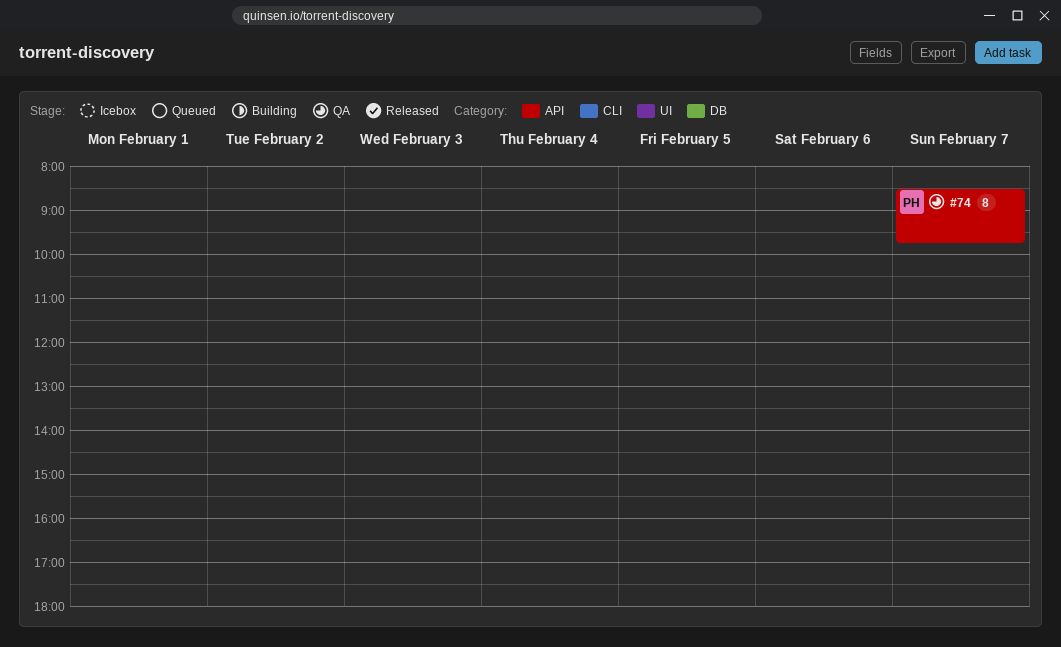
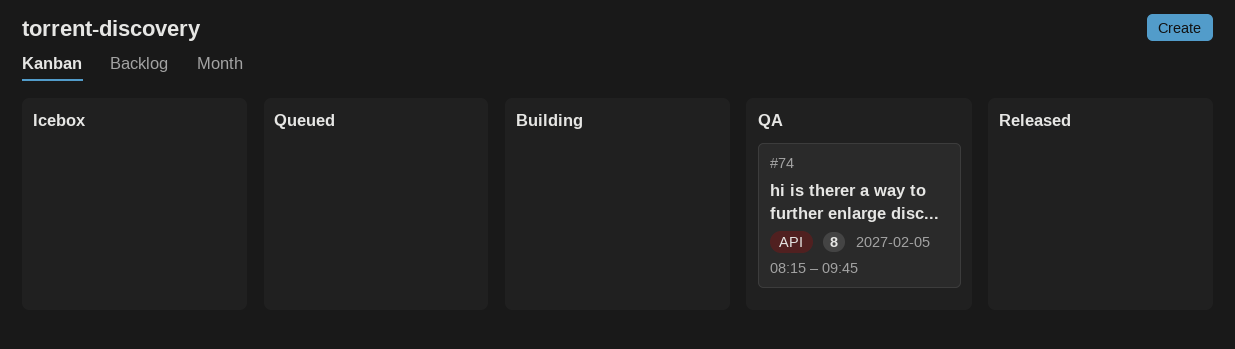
#74, day: Feb 7 -> Feb 5
#74, begins: 08:30 -> 08:15

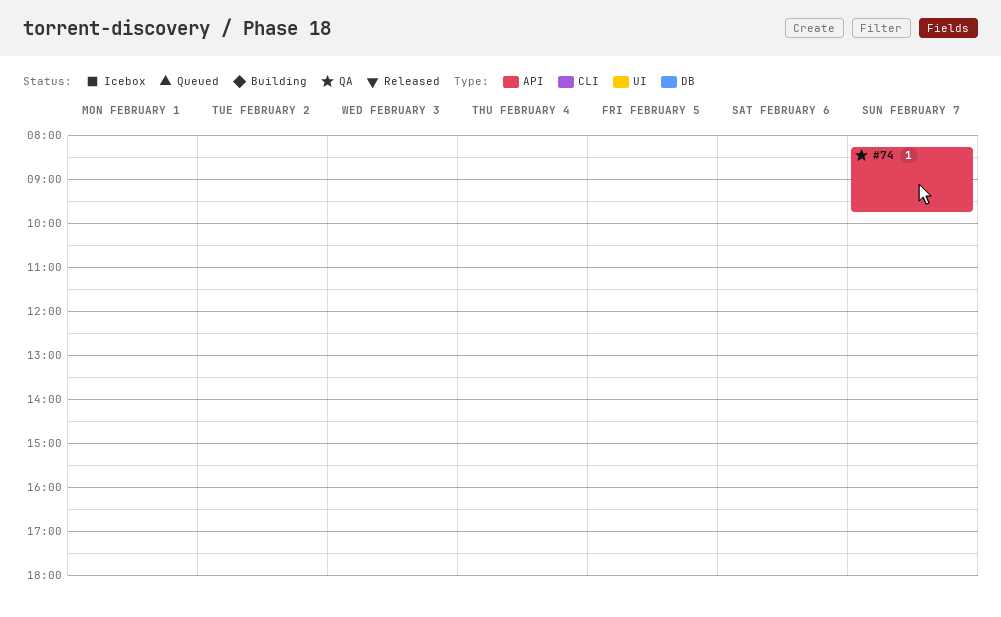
#74, estimate: 8 -> 1
#74, day: Feb 5 -> Feb 7

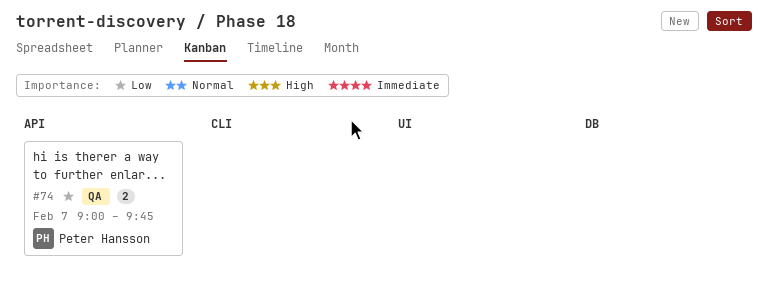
#74, estimate: 1 -> 2
#74, begins: 08:15 -> 09:00

